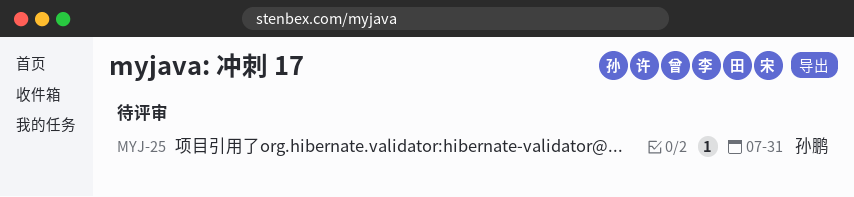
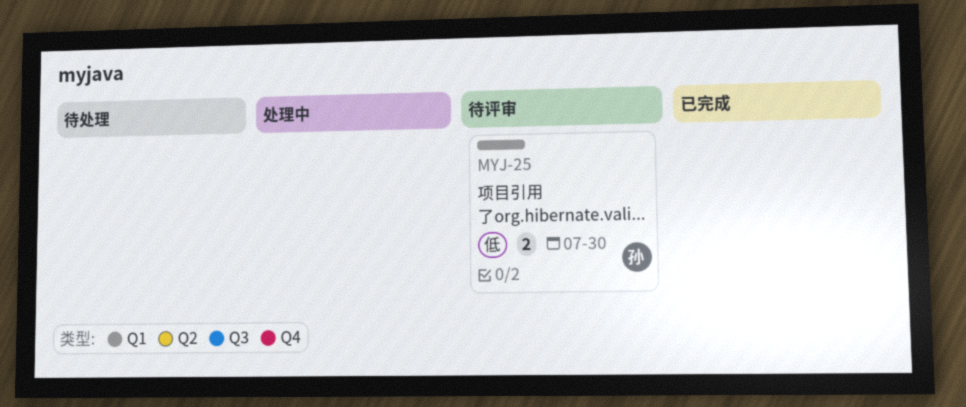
MYJ-25, estimate: 1 -> 2
MYJ-25, due: Jul 31 -> Jul 30

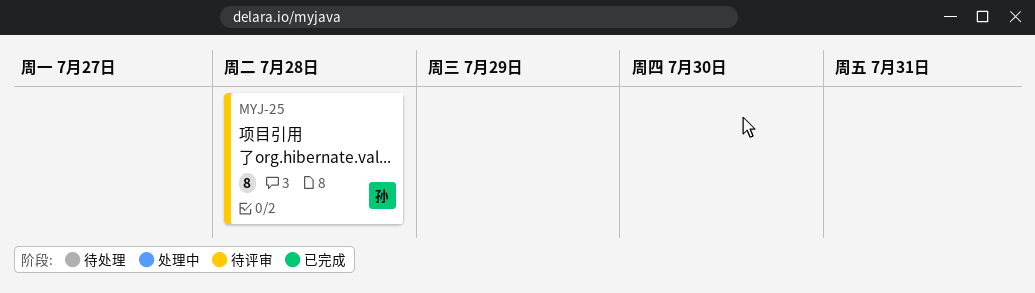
MYJ-25, estimate: 2 -> 8
MYJ-25, due: Jul 30 -> Jul 28

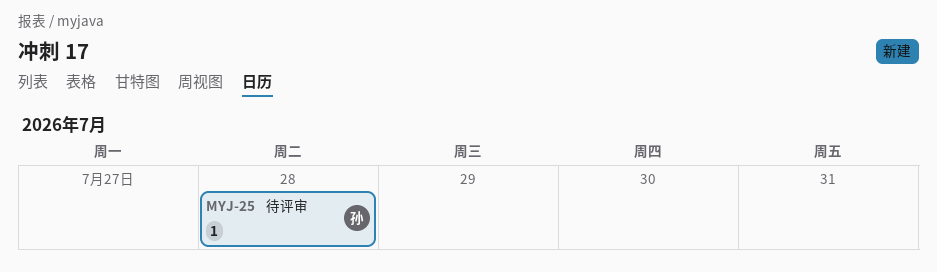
MYJ-25, estimate: 8 -> 1

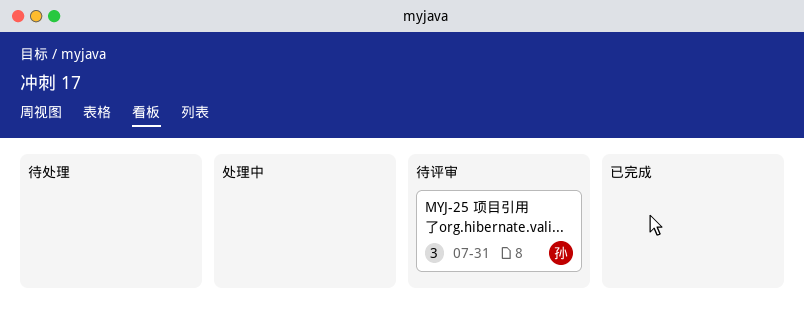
MYJ-25, estimate: 1 -> 3
MYJ-25, due: Jul 28 -> Jul 31

